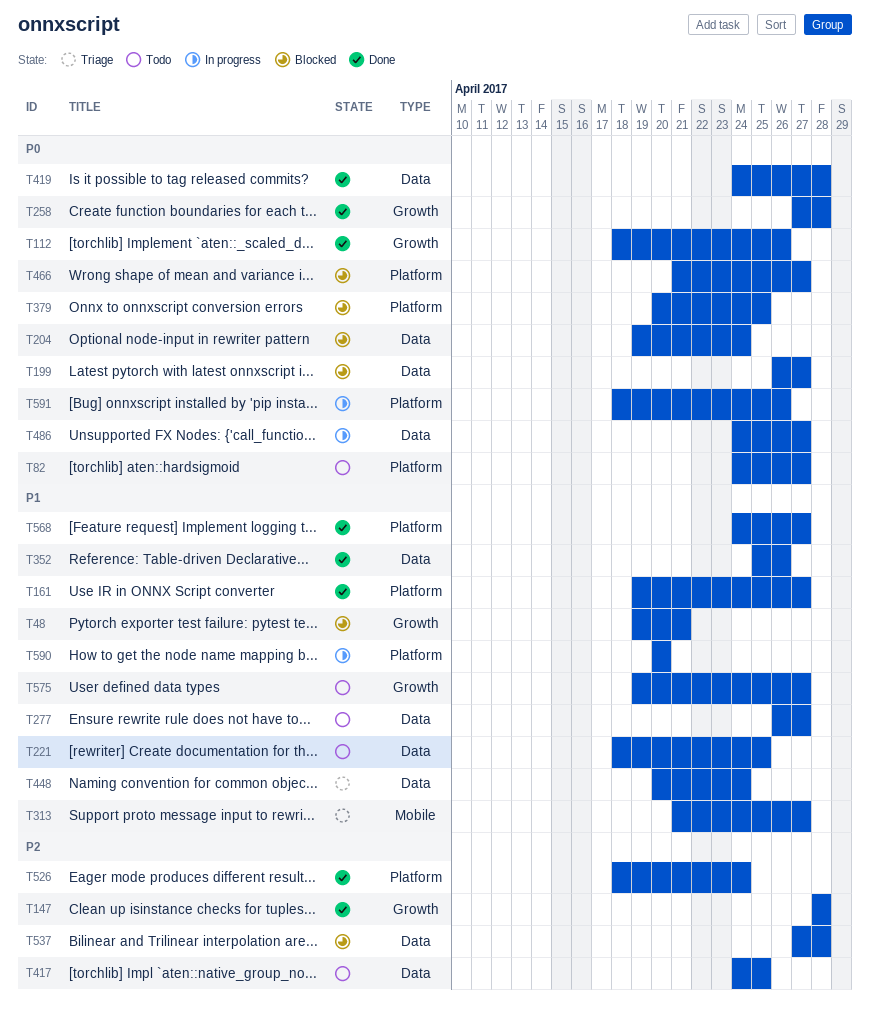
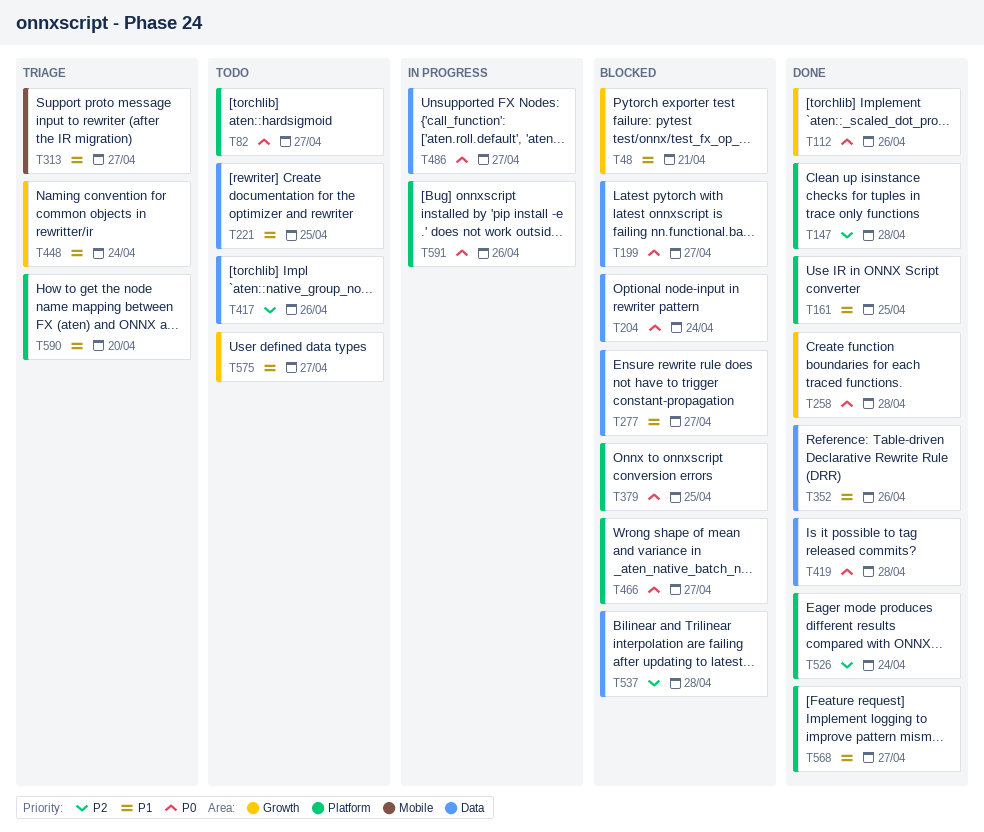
T147, label: Growth -> Platform
T161, due: Apr 27 -> Apr 25
T277, status: Todo -> Blocked
T417, due: Apr 25 -> Apr 26
T448, label: Data -> Growth
T590, status: In progress -> Triage

